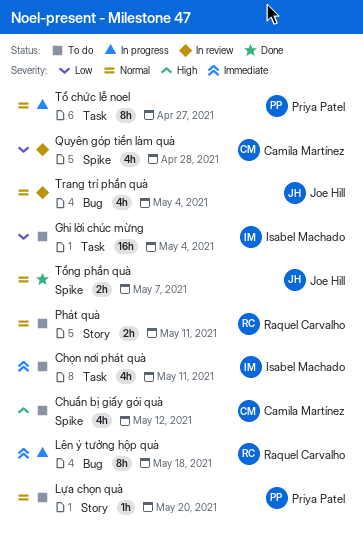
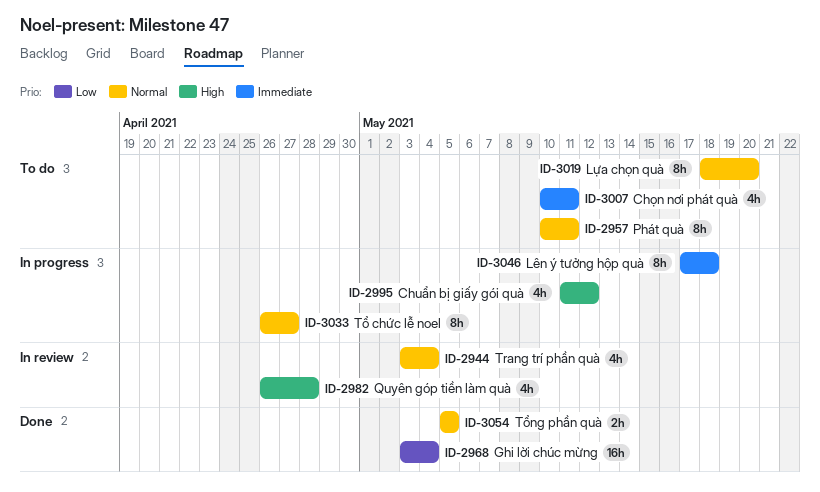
Chuẩn bị giấy gói quà, status: To do -> In progress
Ghi lời chúc mừng, status: To do -> Done
Lựa chọn quà, estimate: 1h -> 8h
Phát quà, estimate: 2h -> 8h
Quyên góp tiền làm quà, priority: Low -> High
Tổng phần quà, due: May 7 -> May 5

